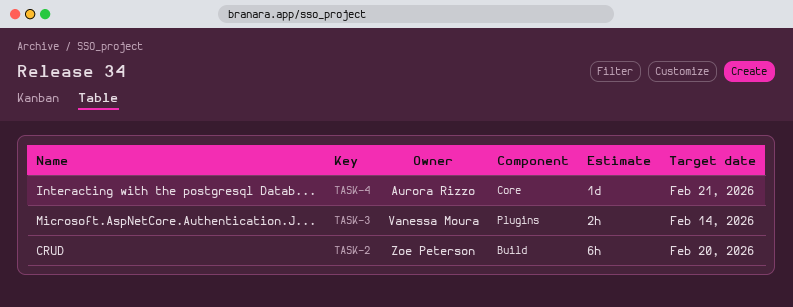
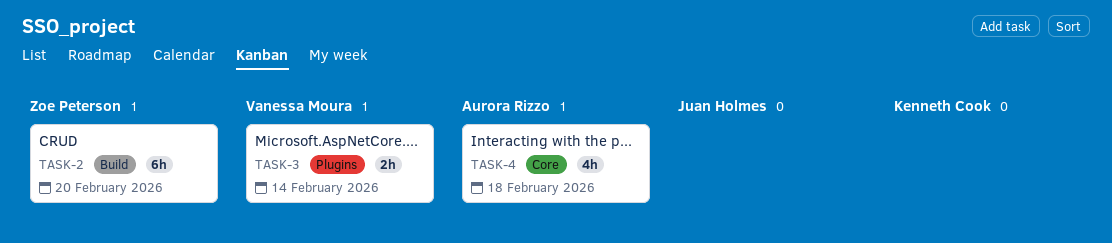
TASK-4, estimate: 1d -> 4h
TASK-4, due: Feb 21 -> Feb 18

